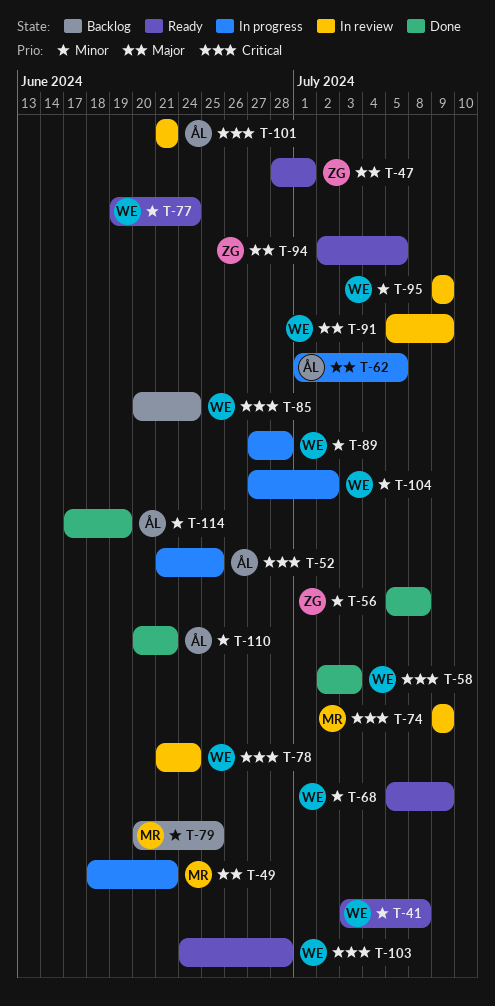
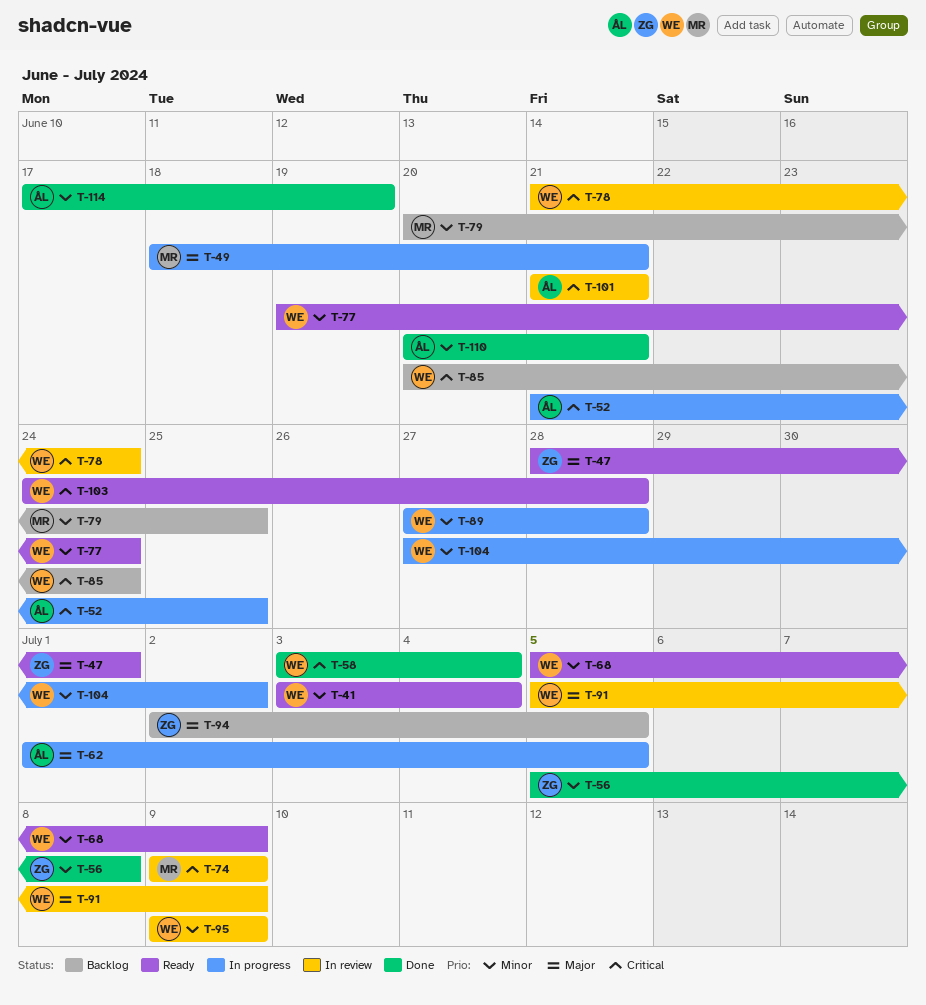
T-41, due: Jul 8 -> Jul 4
T-58, start: Jul 2 -> Jul 3
T-58, due: Jul 3 -> Jul 4
T-94, status: Ready -> Backlog

